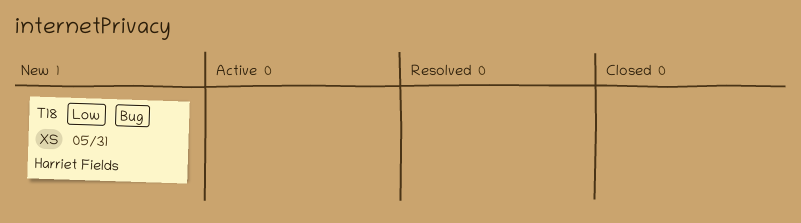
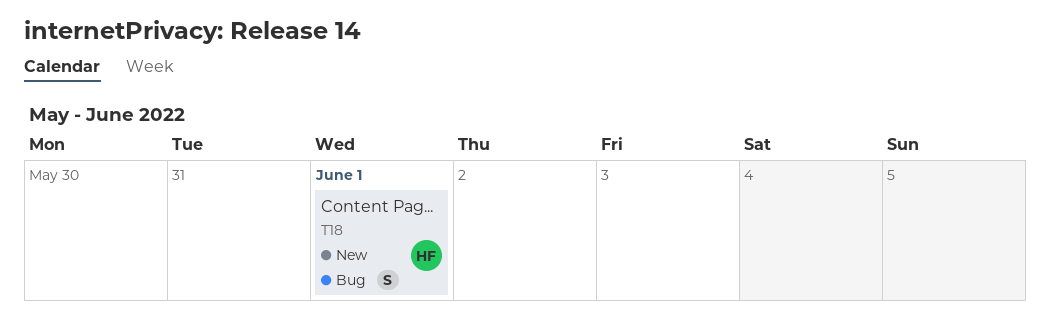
T18, estimate: XS -> S
T18, due: May 31 -> Jun 1

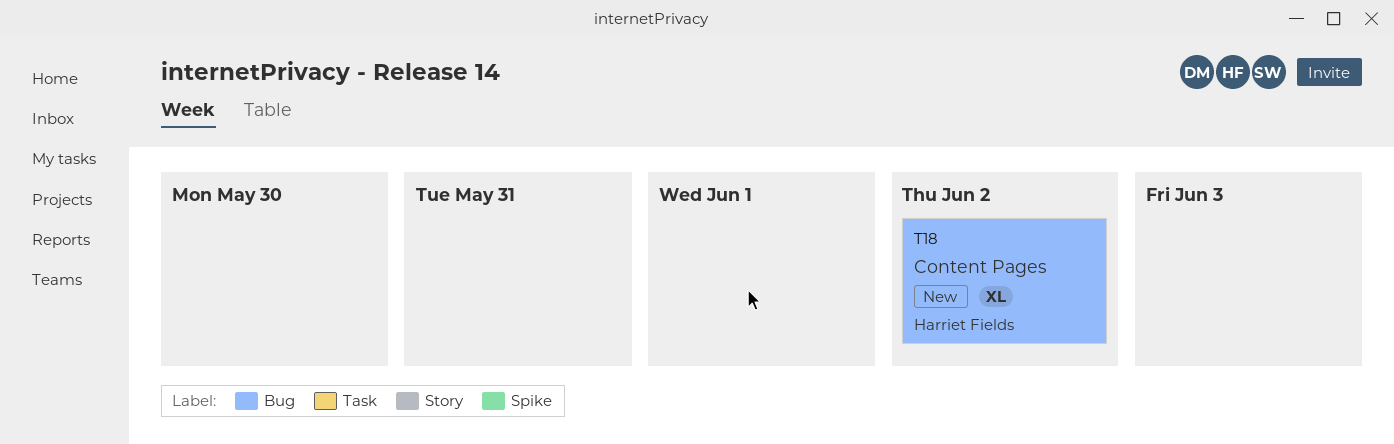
T18, estimate: S -> XL
T18, due: Jun 1 -> Jun 2

